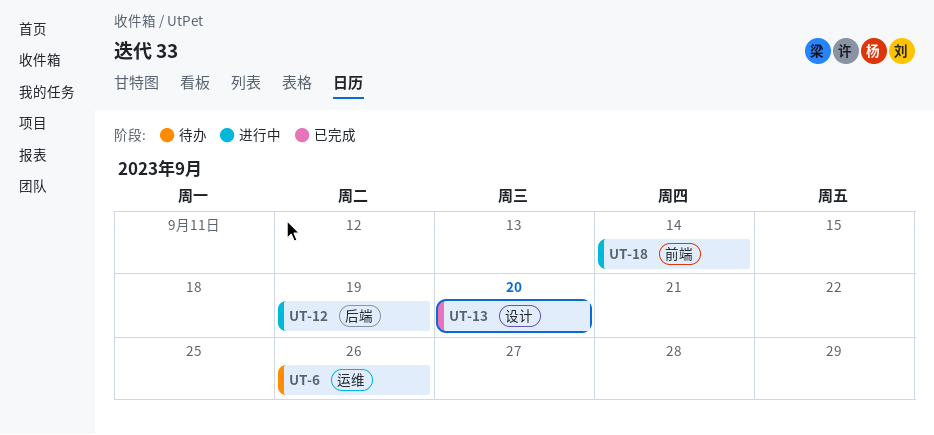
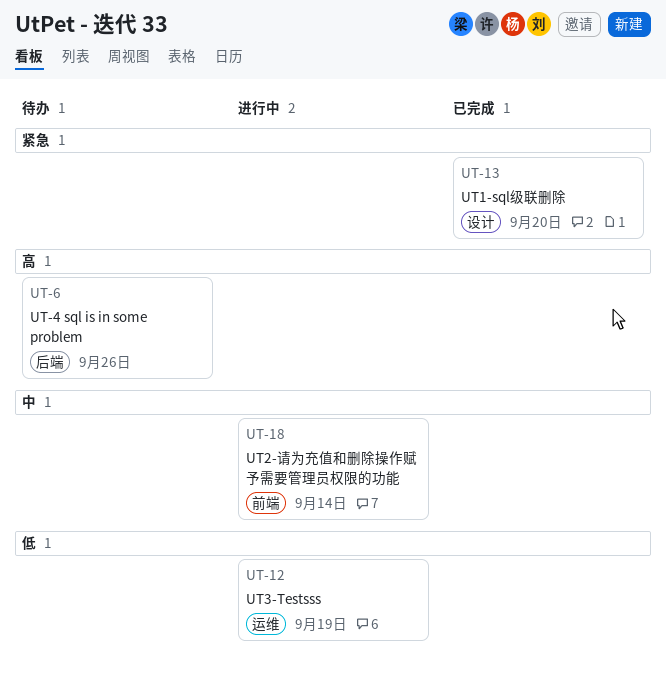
UT-6, label: 运维 -> 后端
UT-12, label: 后端 -> 运维

